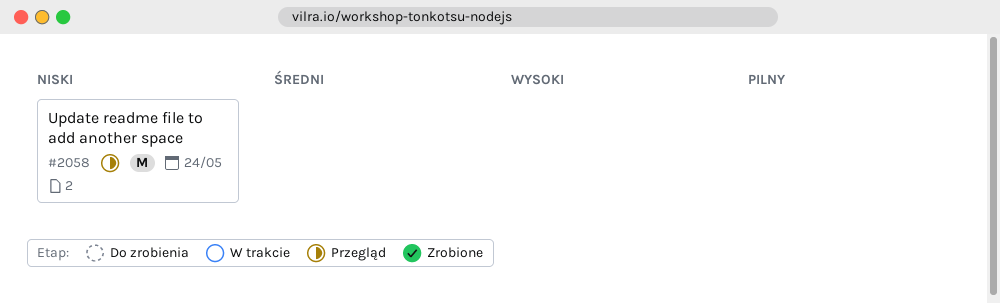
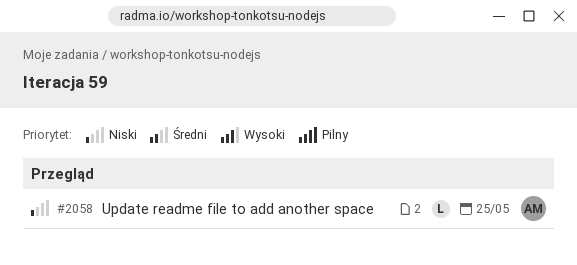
#2058, estimate: M -> L
#2058, due: May 24 -> May 25

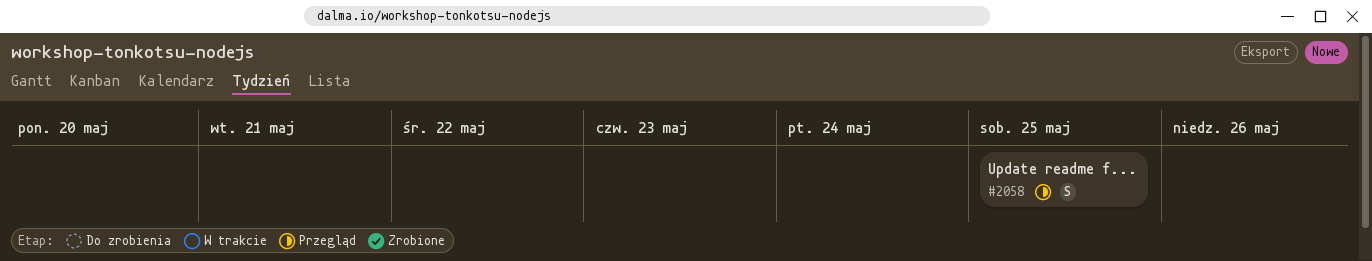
#2058, estimate: L -> S

